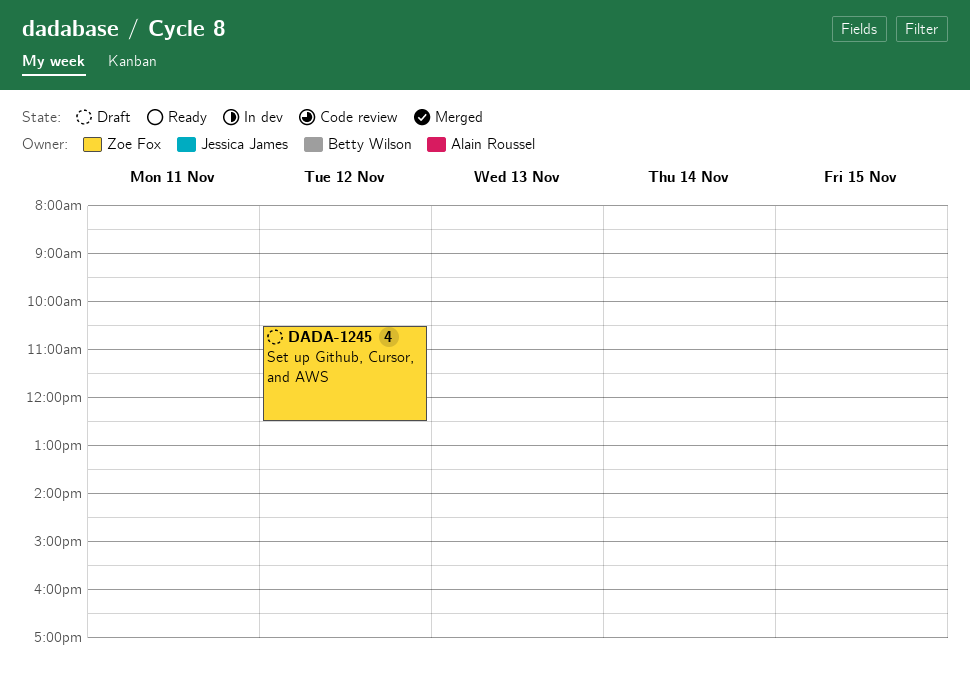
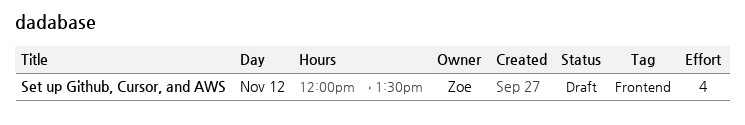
Set up Github, Cursor, and AWS, begins: 10:30 -> 12:00
Set up Github, Cursor, and AWS, ends: 12:30 -> 13:30

